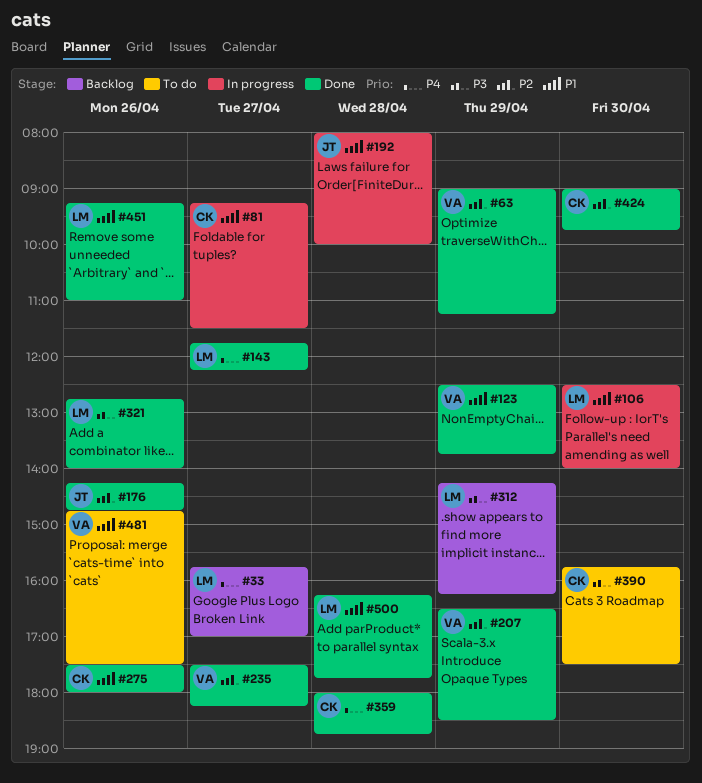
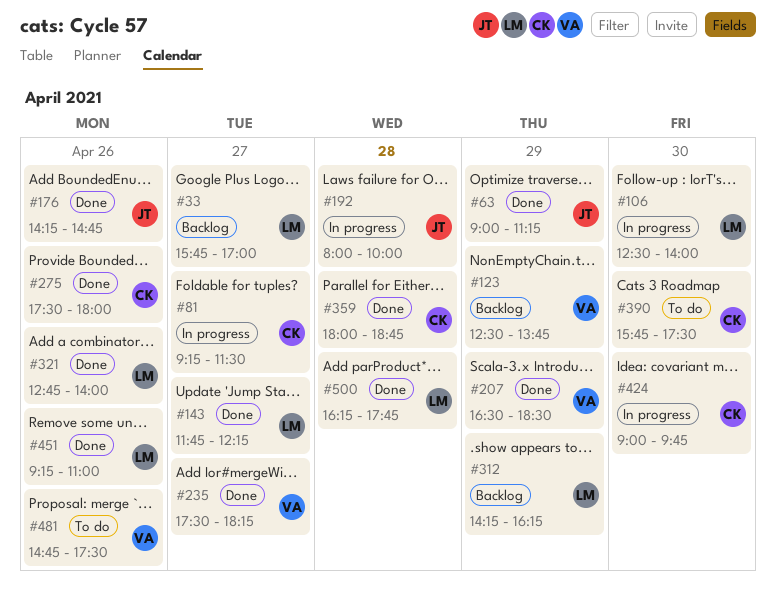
#63, owner: VA -> JT
#123, status: Done -> Backlog
#424, status: Done -> In progress

